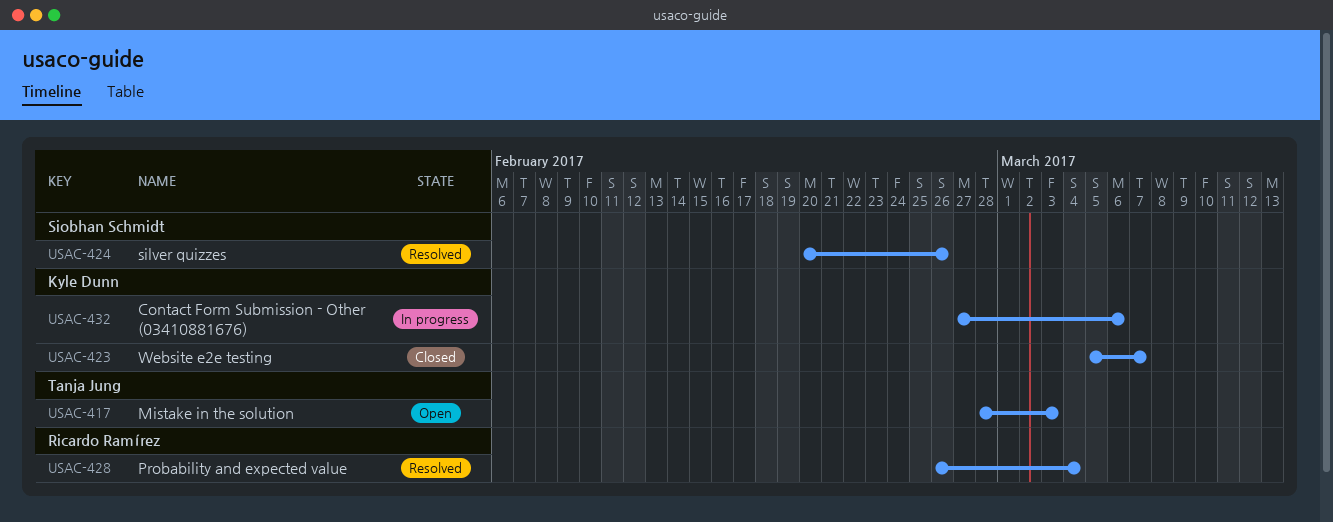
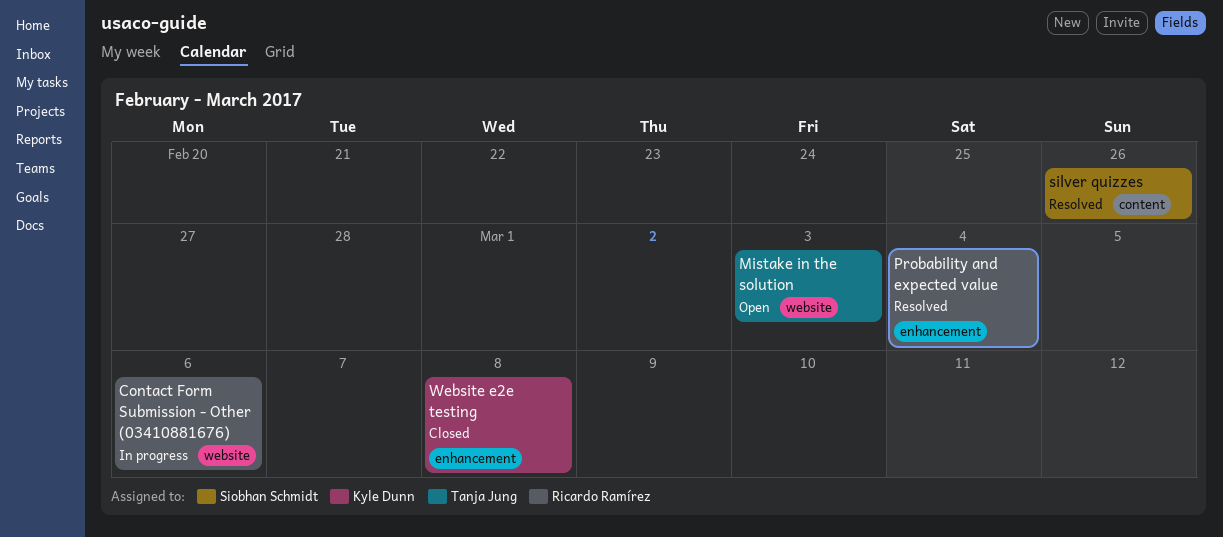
Contact Form Submission - Other (03410881676), owner: Kyle Dunn -> Ricardo Ramírez
Website e2e testing, due: Mar 7 -> Mar 8

